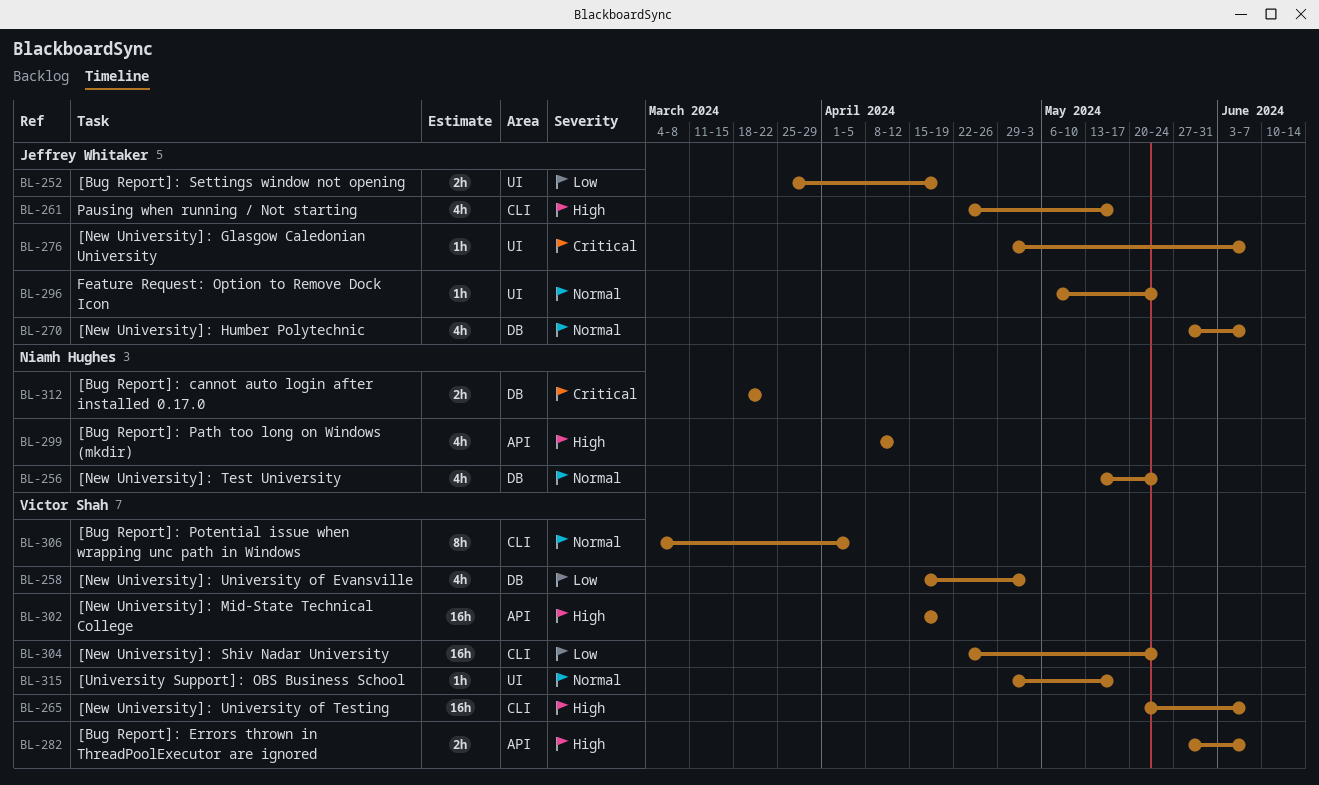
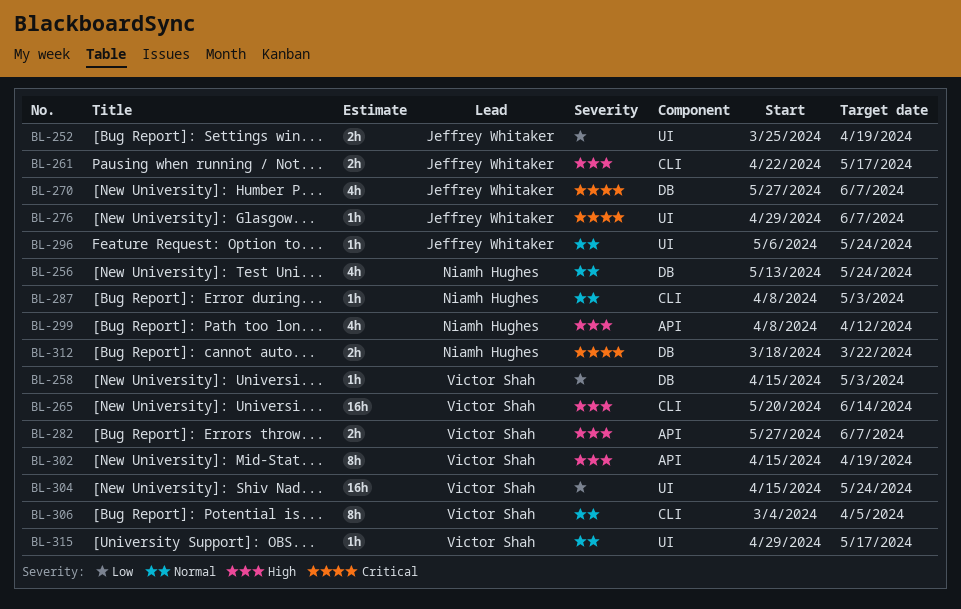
BL-258, estimate: 4h -> 1h
BL-261, estimate: 4h -> 2h
BL-265, due: Jun 7 -> Jun 14
BL-270, priority: Normal -> Critical
BL-287: none -> present
BL-302, estimate: 16h -> 8h
BL-304, label: CLI -> UI
BL-304, start: Apr 22 -> Apr 15

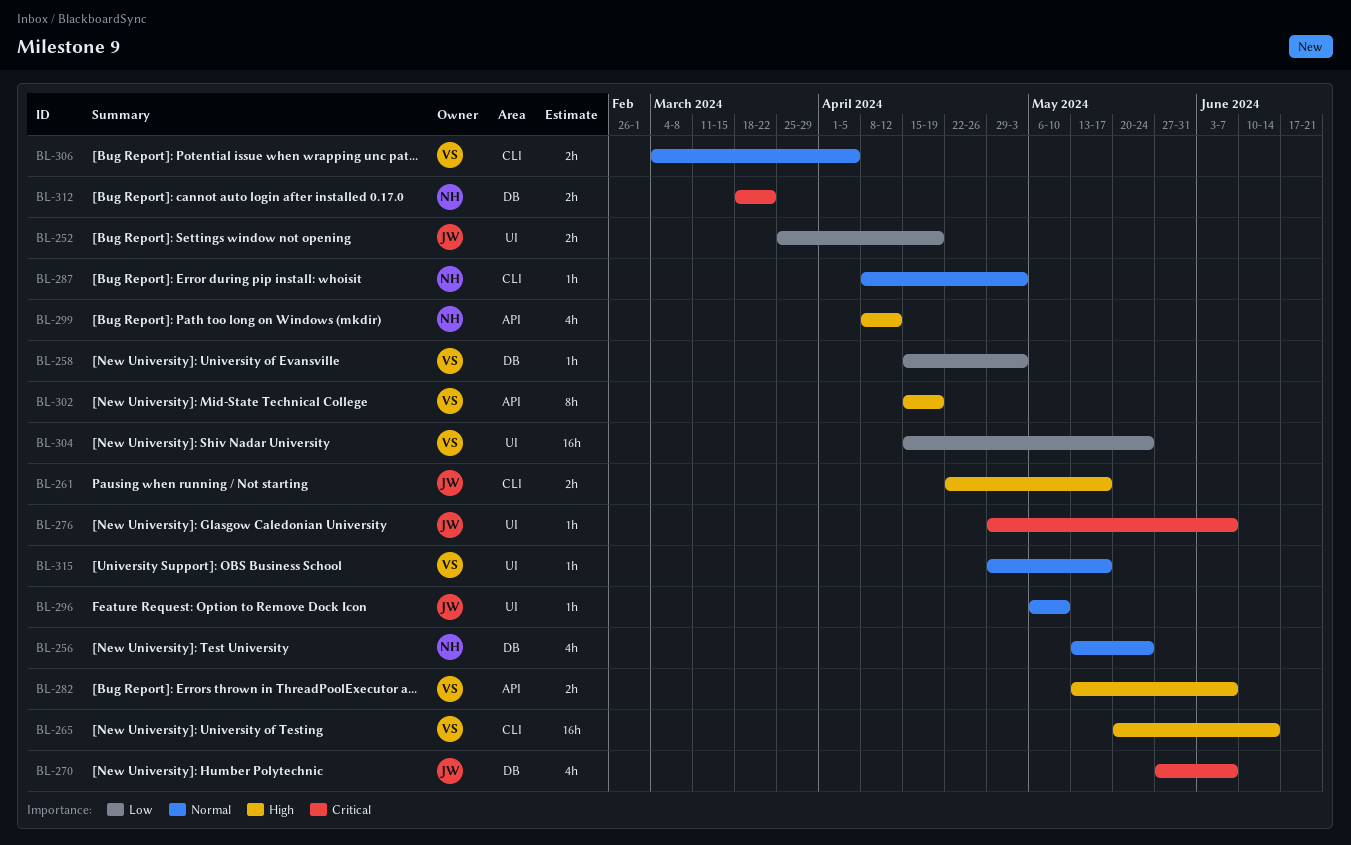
BL-282, start: May 27 -> May 13
BL-296, due: May 24 -> May 10
BL-306, estimate: 8h -> 2h

